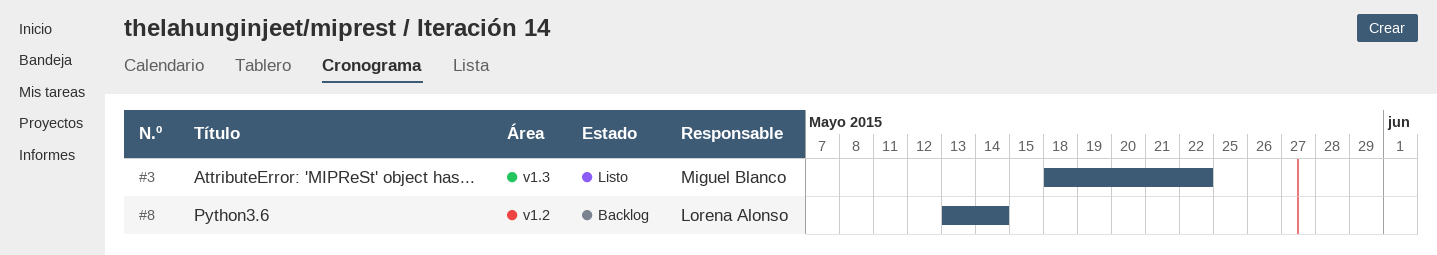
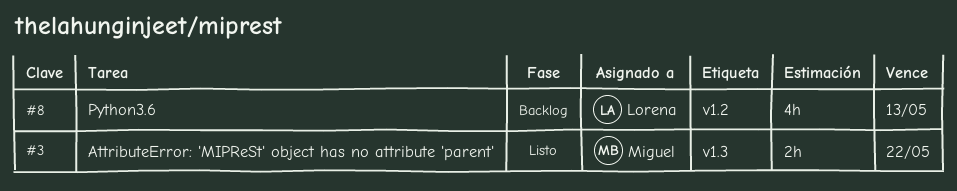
#8, due: May 14 -> May 13

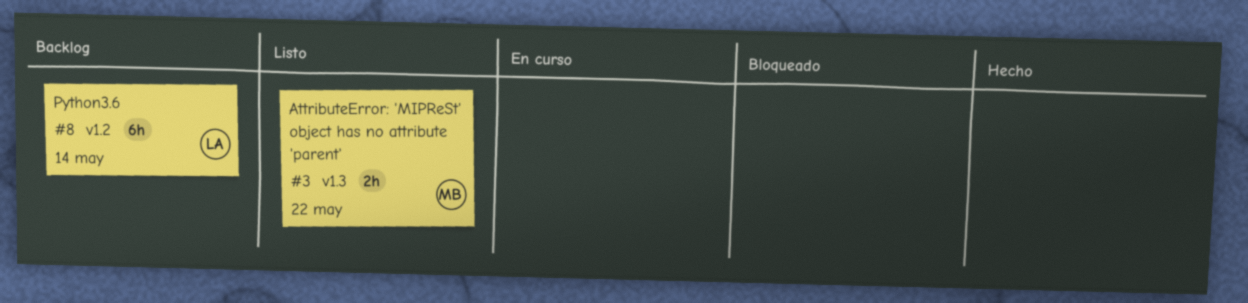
#8, estimate: 4h -> 6h
#8, due: May 13 -> May 14

